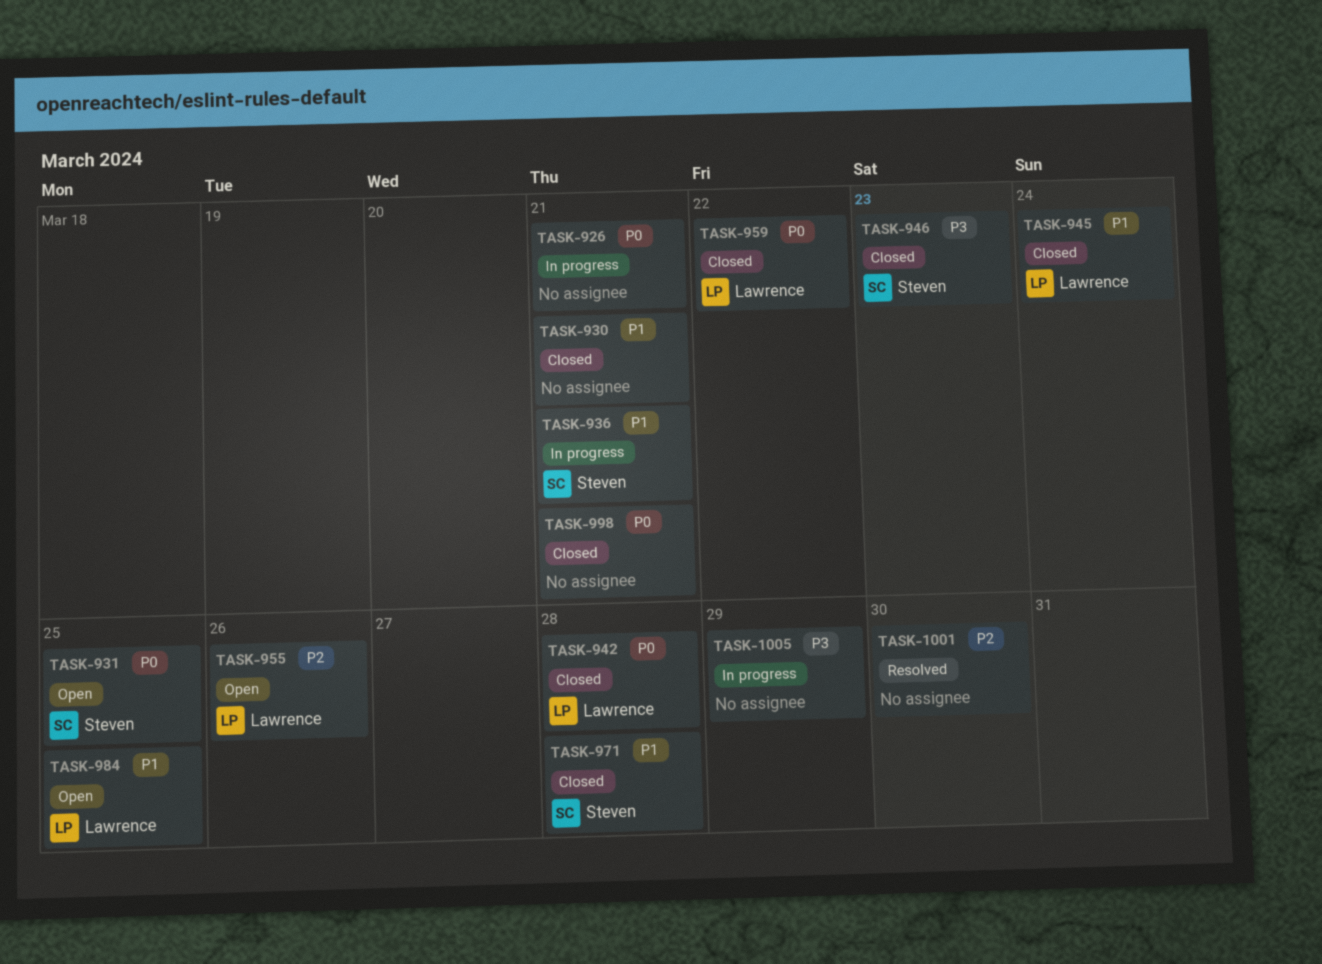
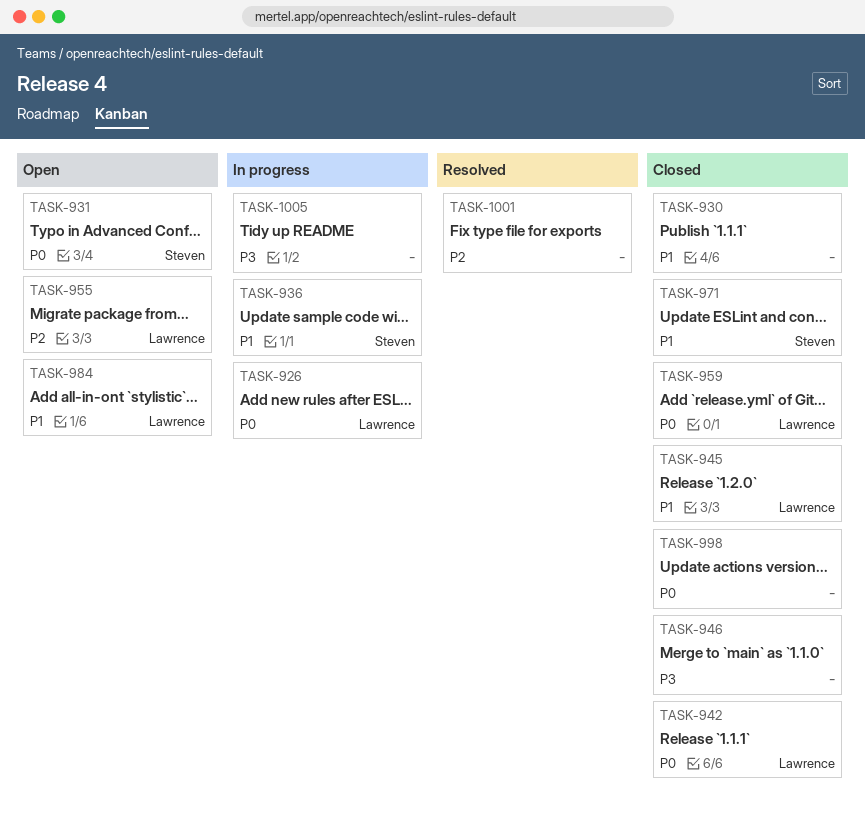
TASK-926, owner: none -> Lawrence
TASK-946, owner: Steven -> none

